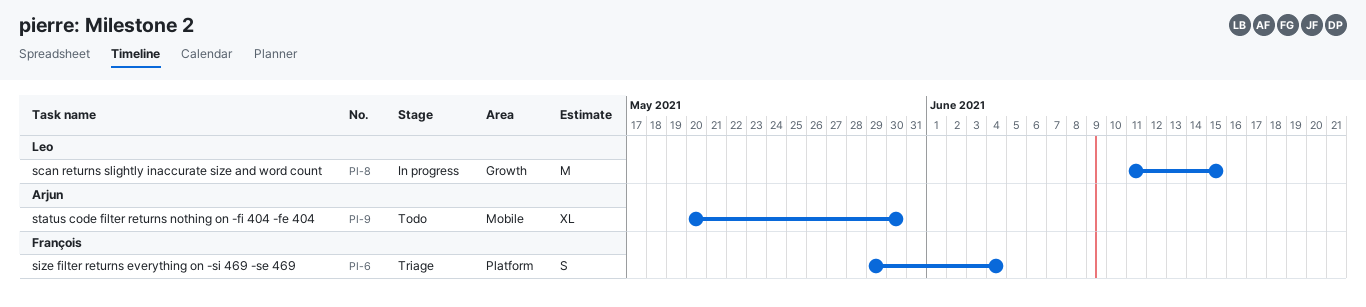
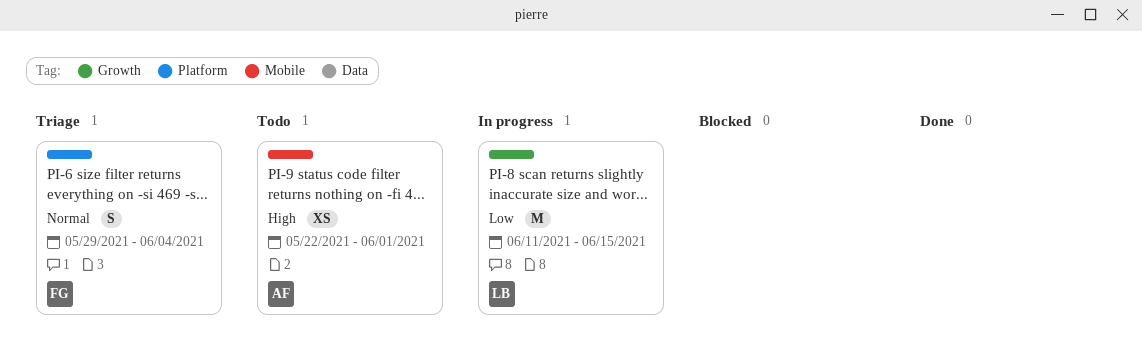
PI-9, estimate: XL -> XS
PI-9, start: May 20 -> May 22
PI-9, due: May 30 -> Jun 1

